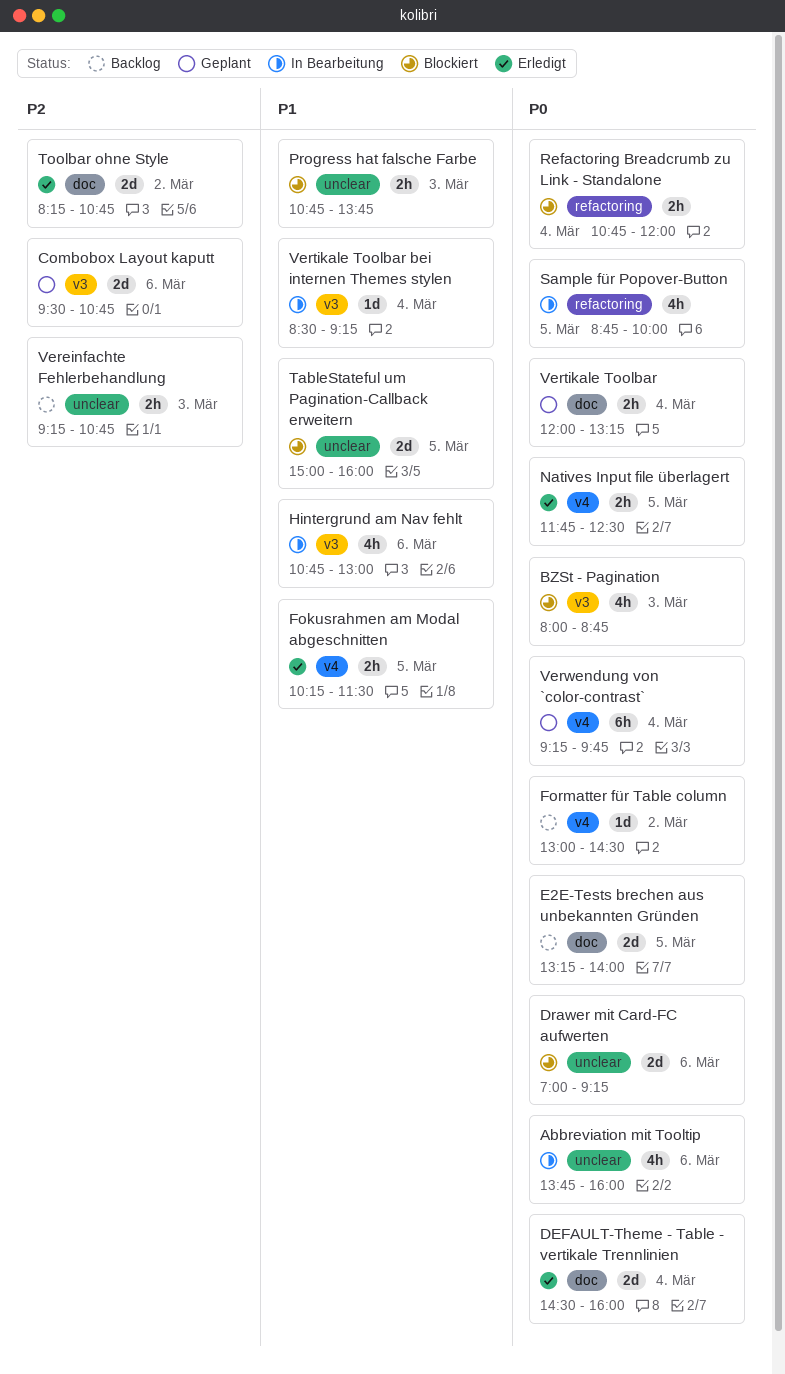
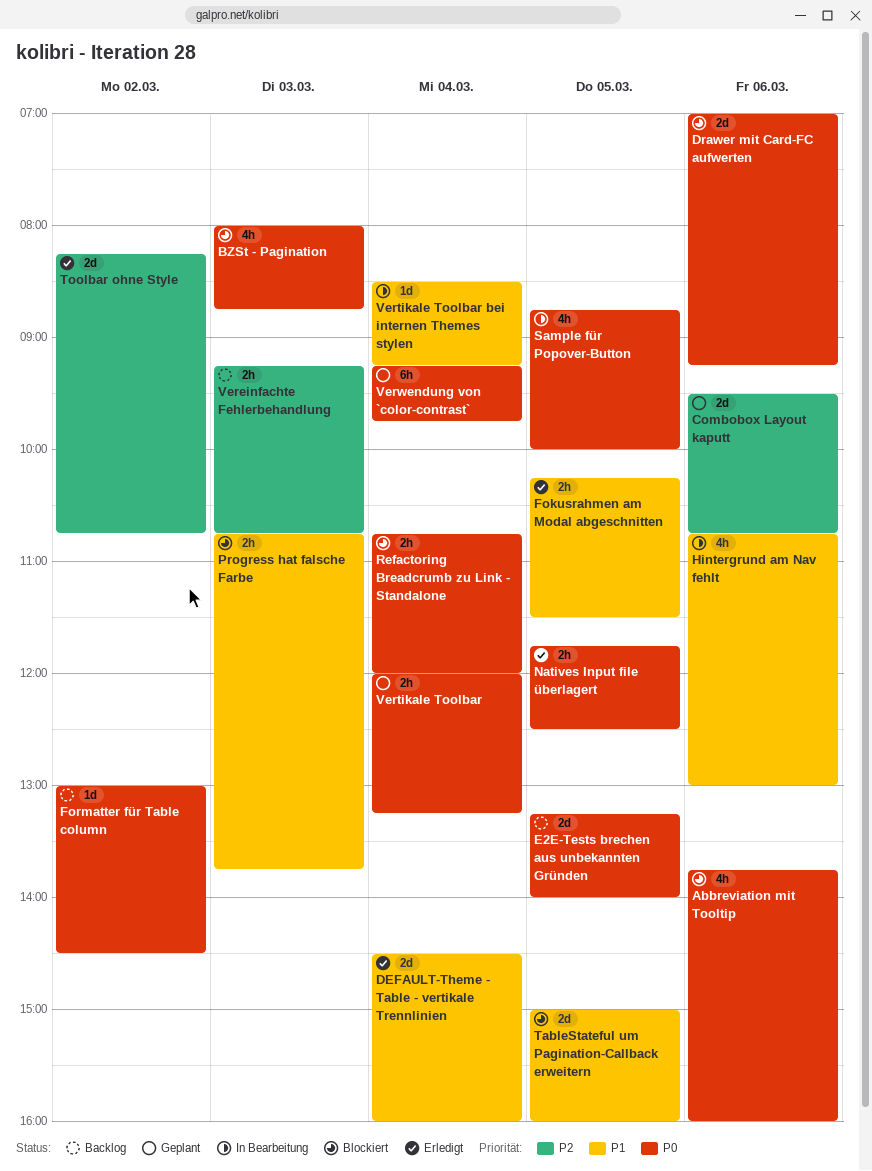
Abbreviation mit Tooltip, status: In Bearbeitung -> Blockiert
DEFAULT-Theme - Table - vertikale Trennlinien, priority: P0 -> P1

